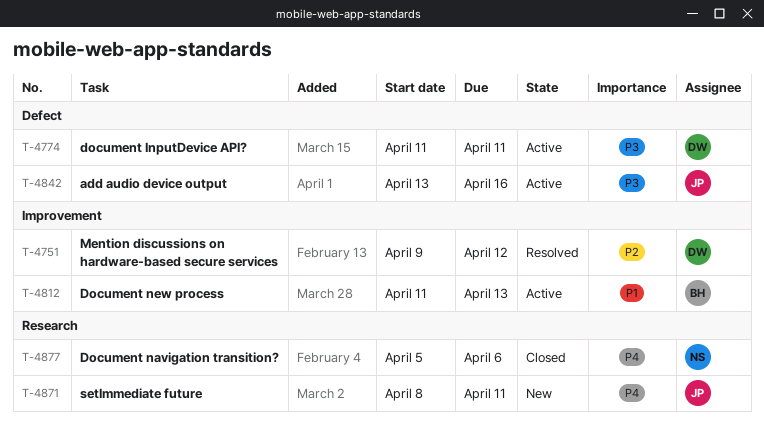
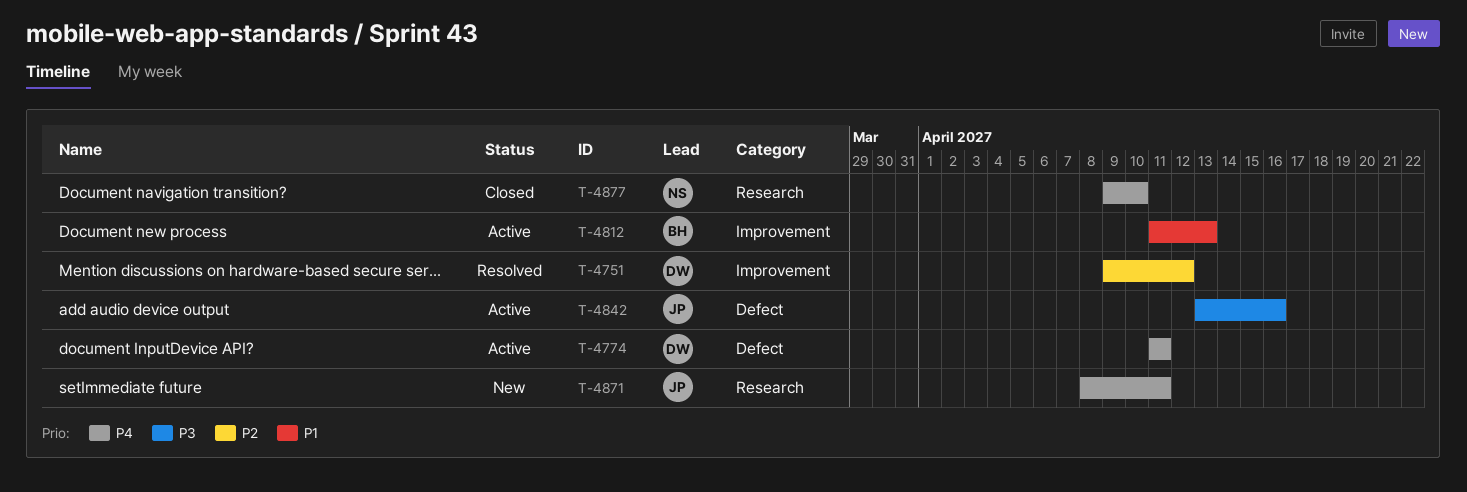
T-4774, priority: P3 -> P4
T-4877, start: Apr 5 -> Apr 9
T-4877, due: Apr 6 -> Apr 10

